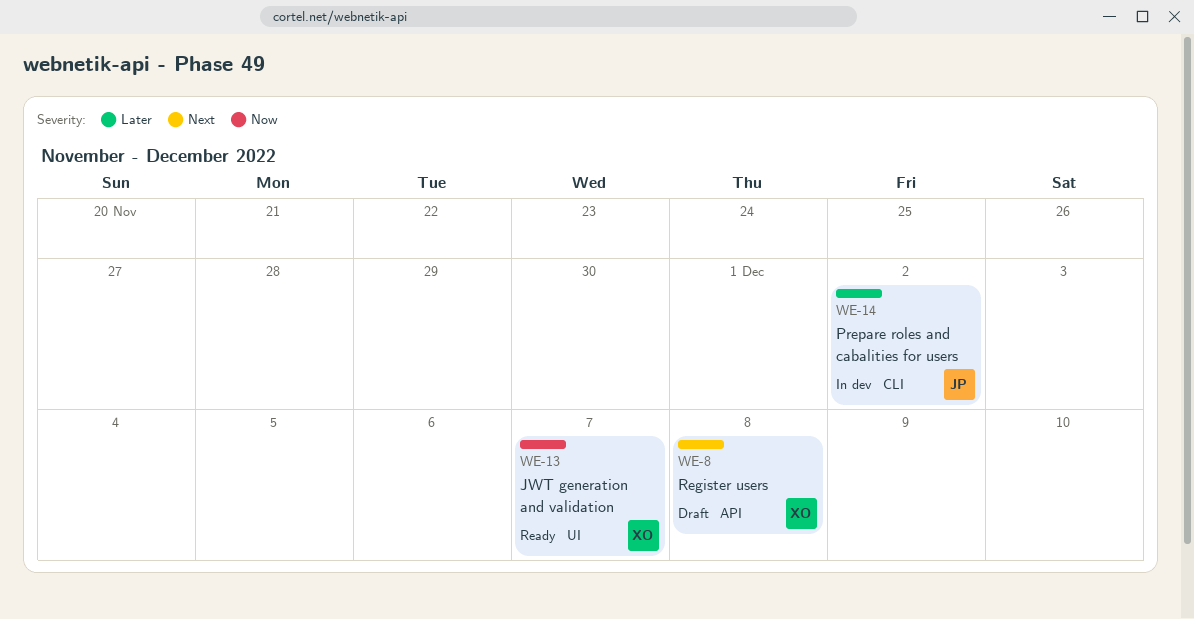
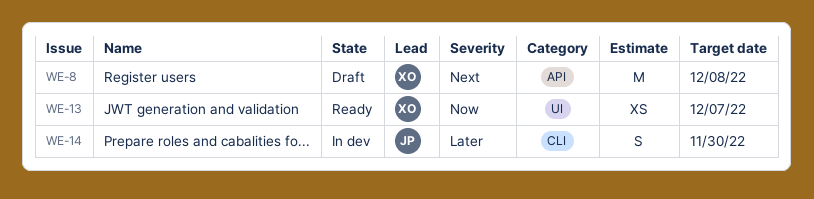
WE-14, due: Dec 2 -> Nov 30

